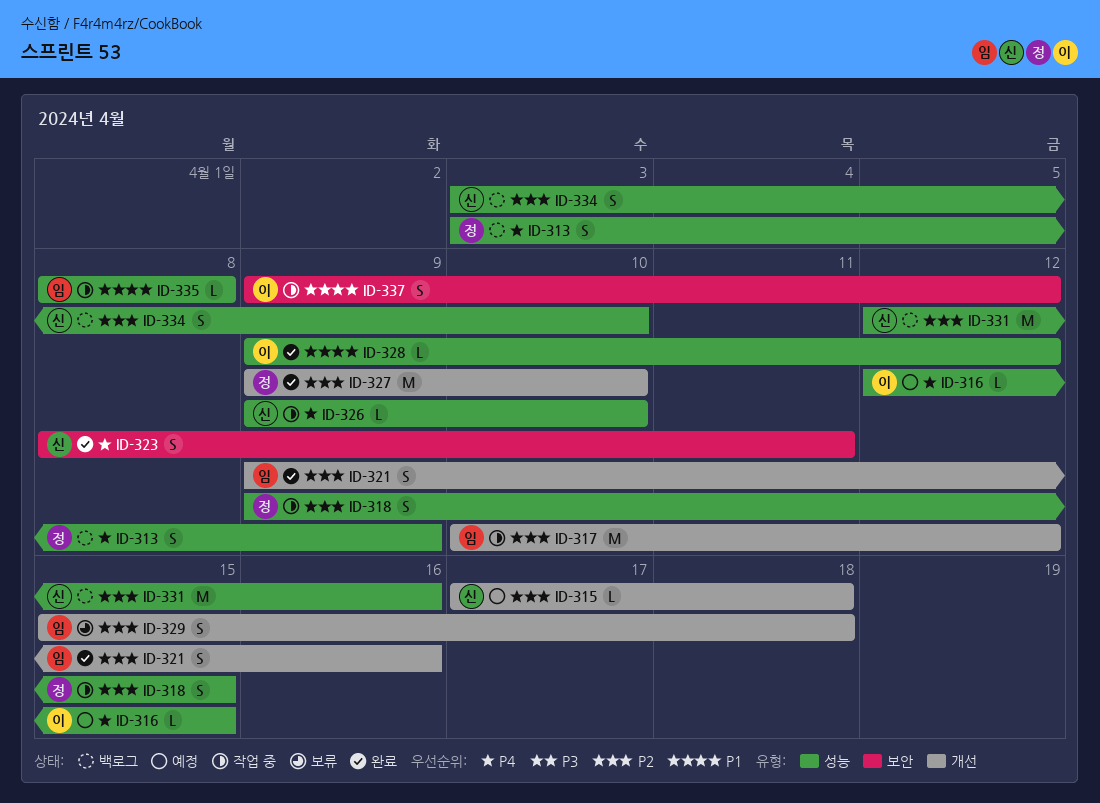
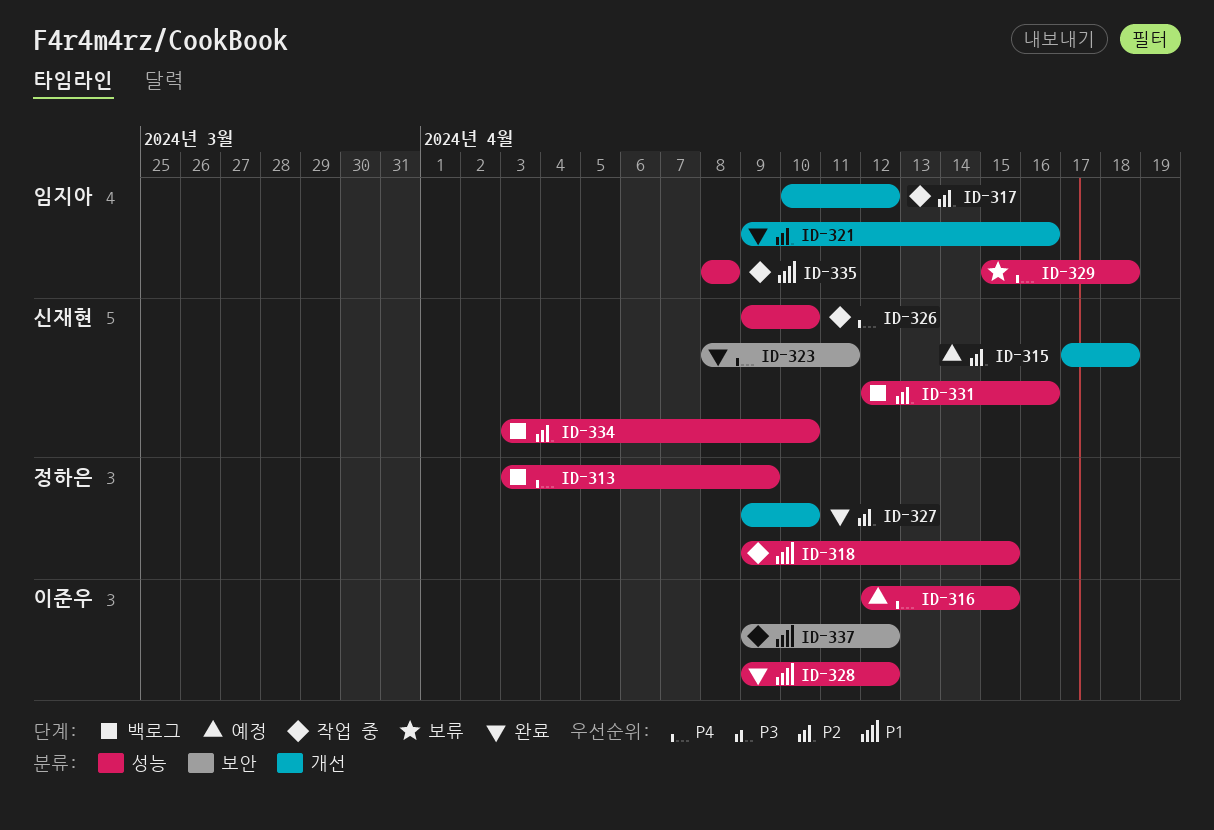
ID-318, priority: P2 -> P1
ID-329, priority: P2 -> P4
ID-329, label: 개선 -> 성능

